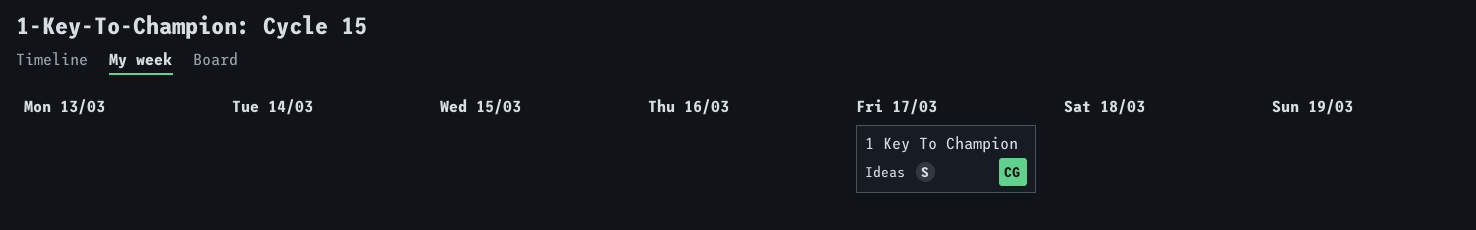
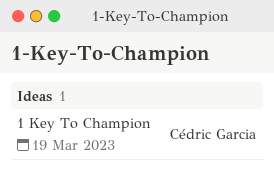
1 Key To Champion, due: Mar 17 -> Mar 19

